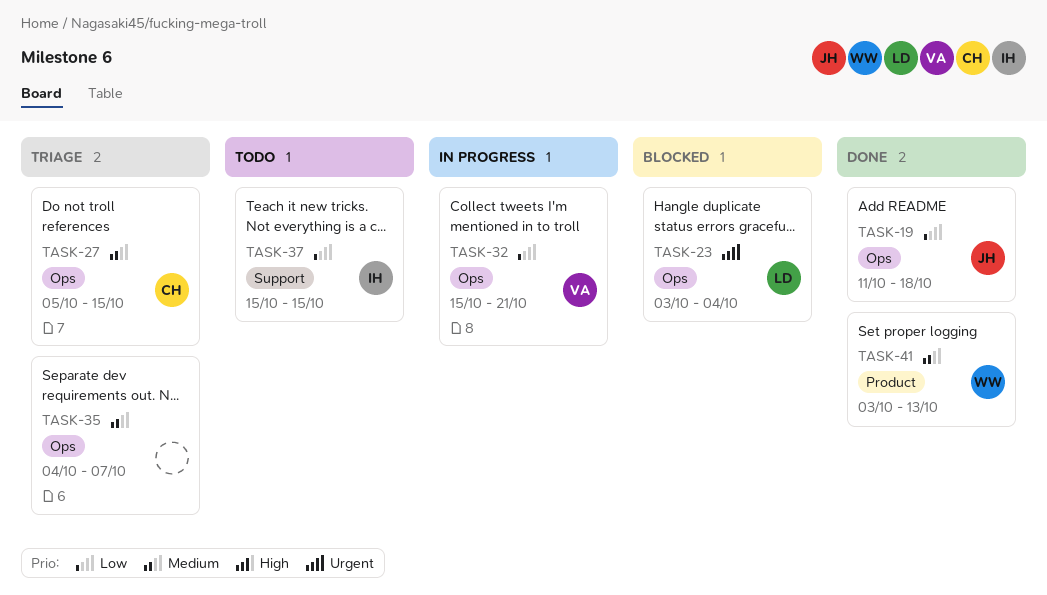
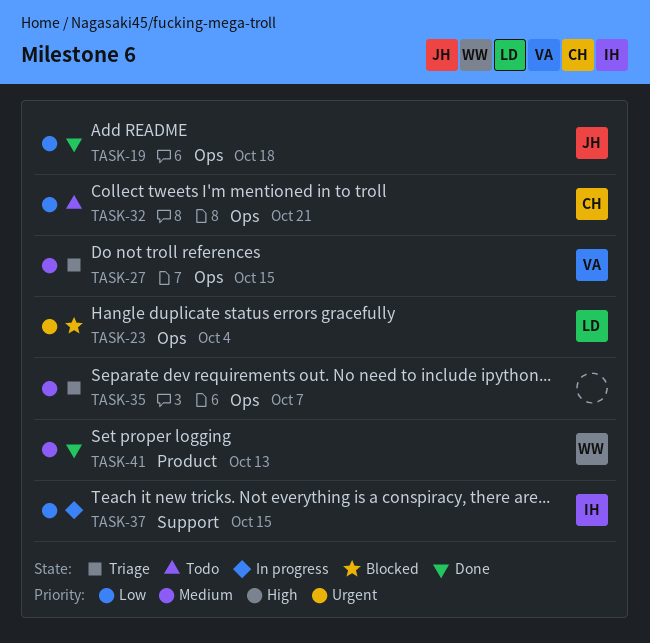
TASK-27, owner: CH -> VA
TASK-32, status: In progress -> Todo
TASK-32, owner: VA -> CH
TASK-37, status: Todo -> In progress

